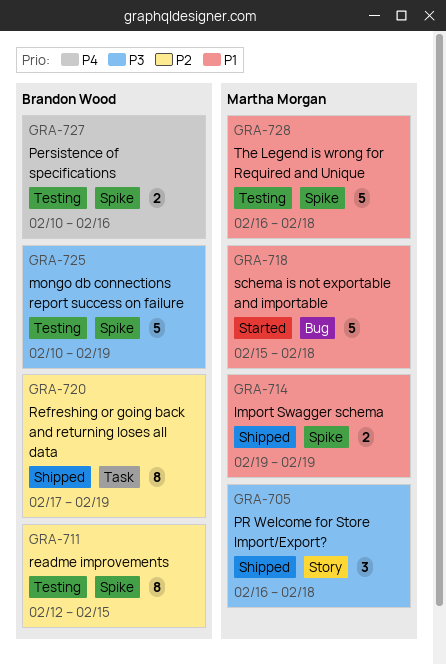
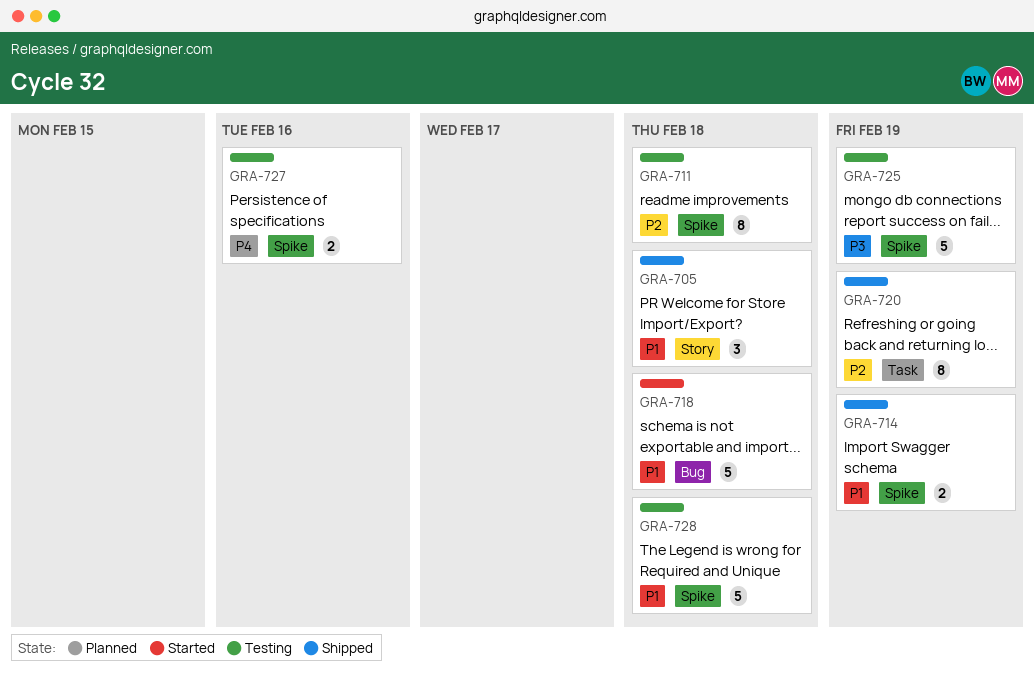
GRA-705, priority: P3 -> P1
GRA-711, due: Feb 15 -> Feb 18

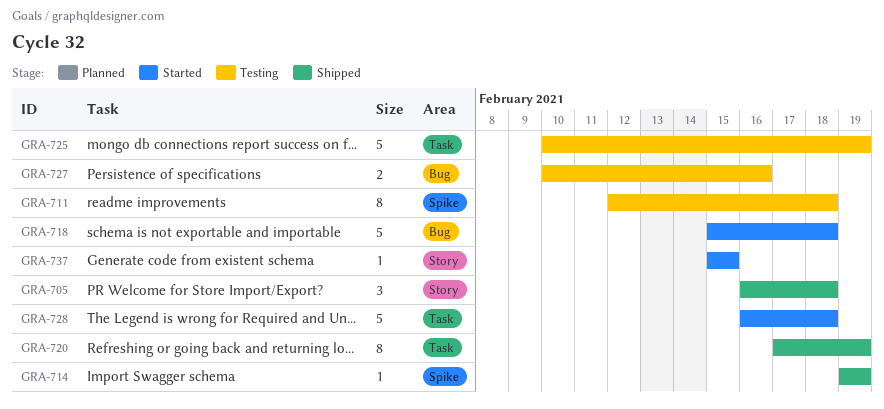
GRA-714, estimate: 2 -> 1
GRA-725, label: Spike -> Task
GRA-727, label: Spike -> Bug
GRA-728, status: Testing -> Started
GRA-728, label: Spike -> Task
GRA-737: none -> present

